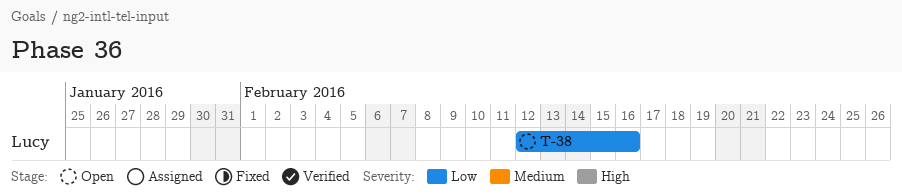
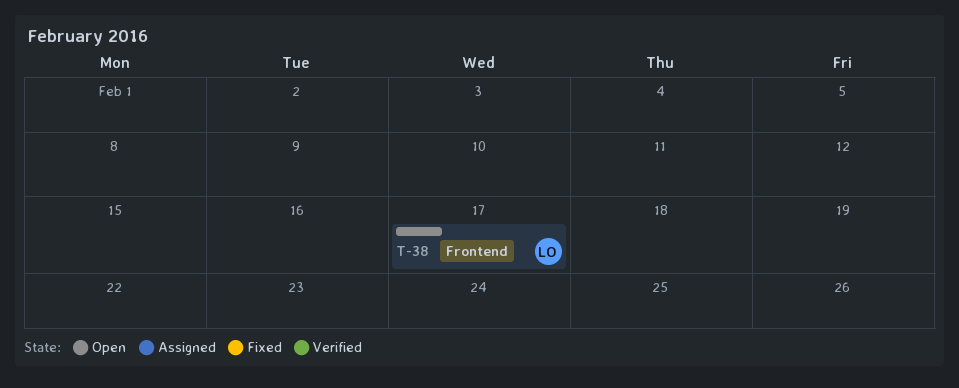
T-38, due: Feb 16 -> Feb 17

